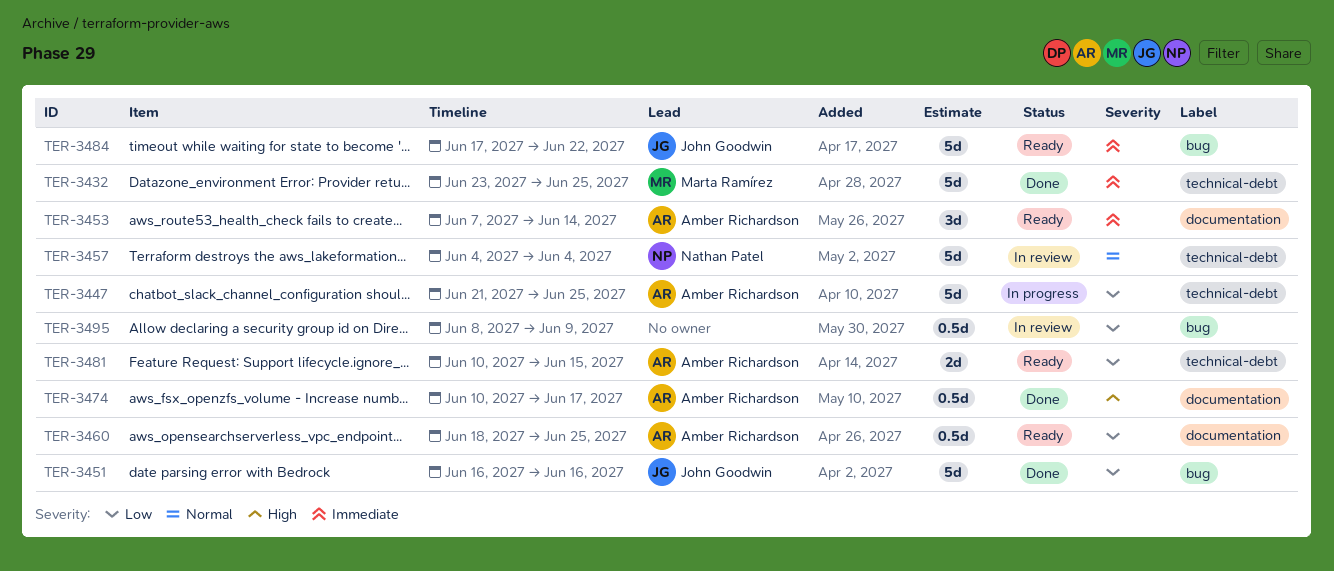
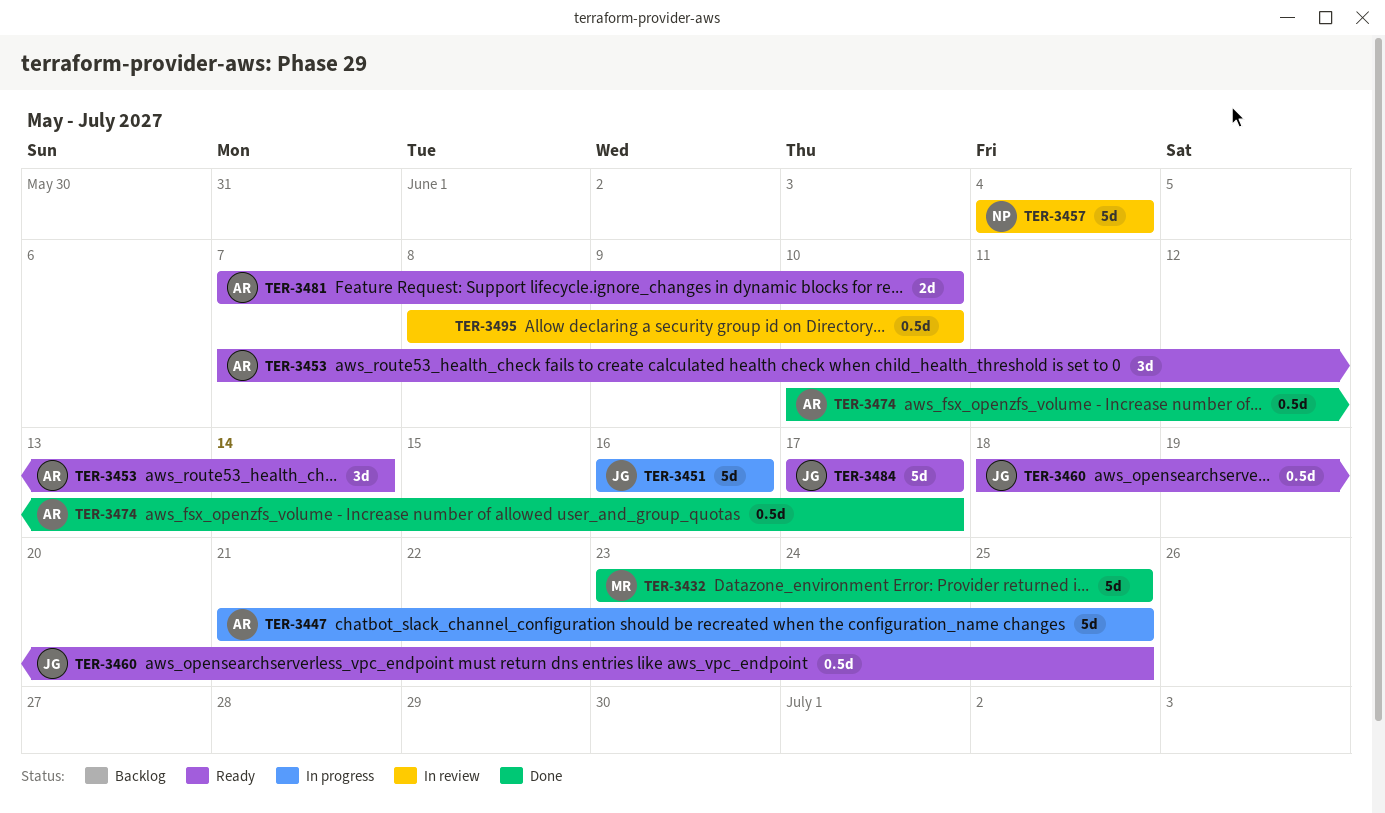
TER-3451, status: Done -> In progress
TER-3460, owner: Amber Richardson -> John Goodwin
TER-3481, start: Jun 10 -> Jun 7
TER-3481, due: Jun 15 -> Jun 10
TER-3484, due: Jun 22 -> Jun 17
TER-3495, due: Jun 9 -> Jun 10

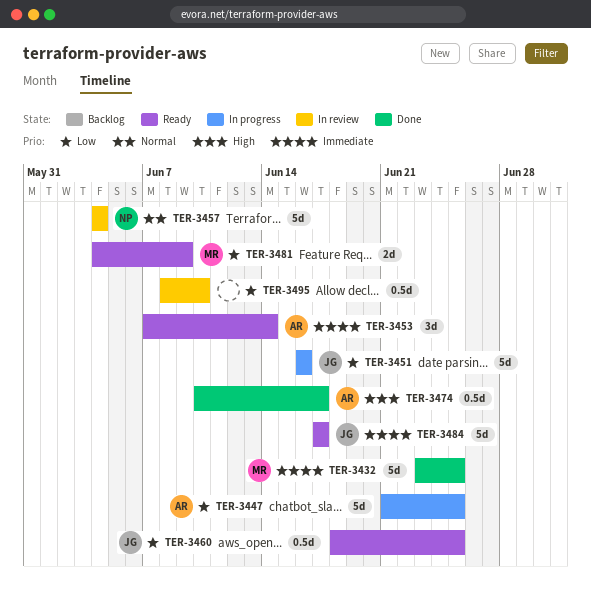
TER-3481, owner: AR -> MR
TER-3481, start: Jun 7 -> Jun 4
TER-3481, due: Jun 10 -> Jun 9

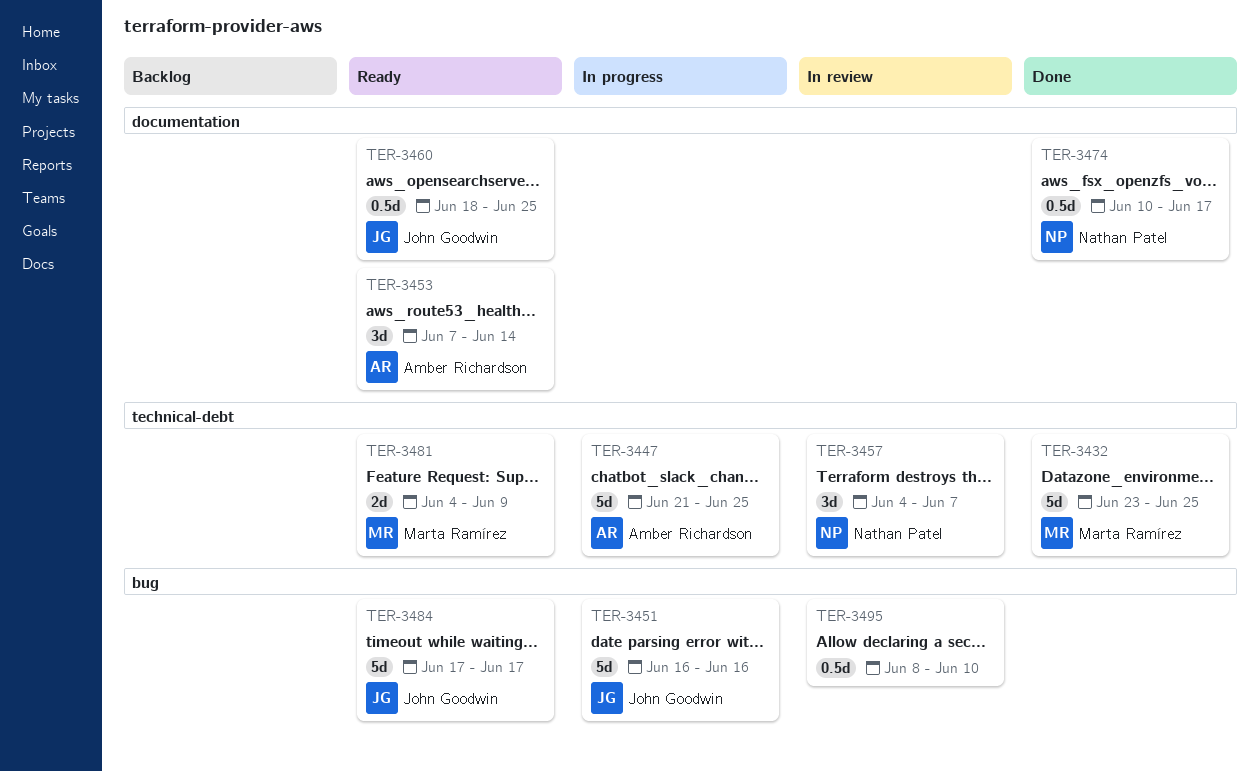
TER-3457, estimate: 5d -> 3d
TER-3457, due: Jun 4 -> Jun 7
TER-3474, owner: Amber Richardson -> Nathan Patel

